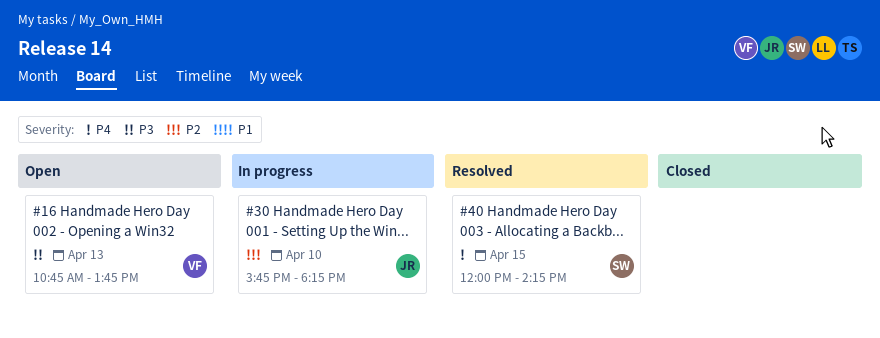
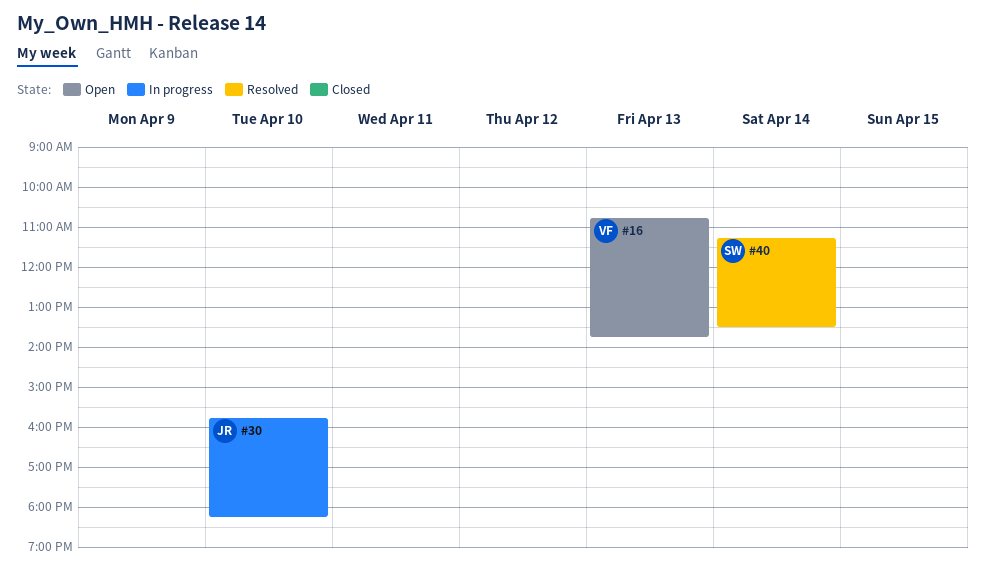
#40, day: Apr 15 -> Apr 14
#40, begins: 12:00 -> 11:15
#40, ends: 14:15 -> 13:30

